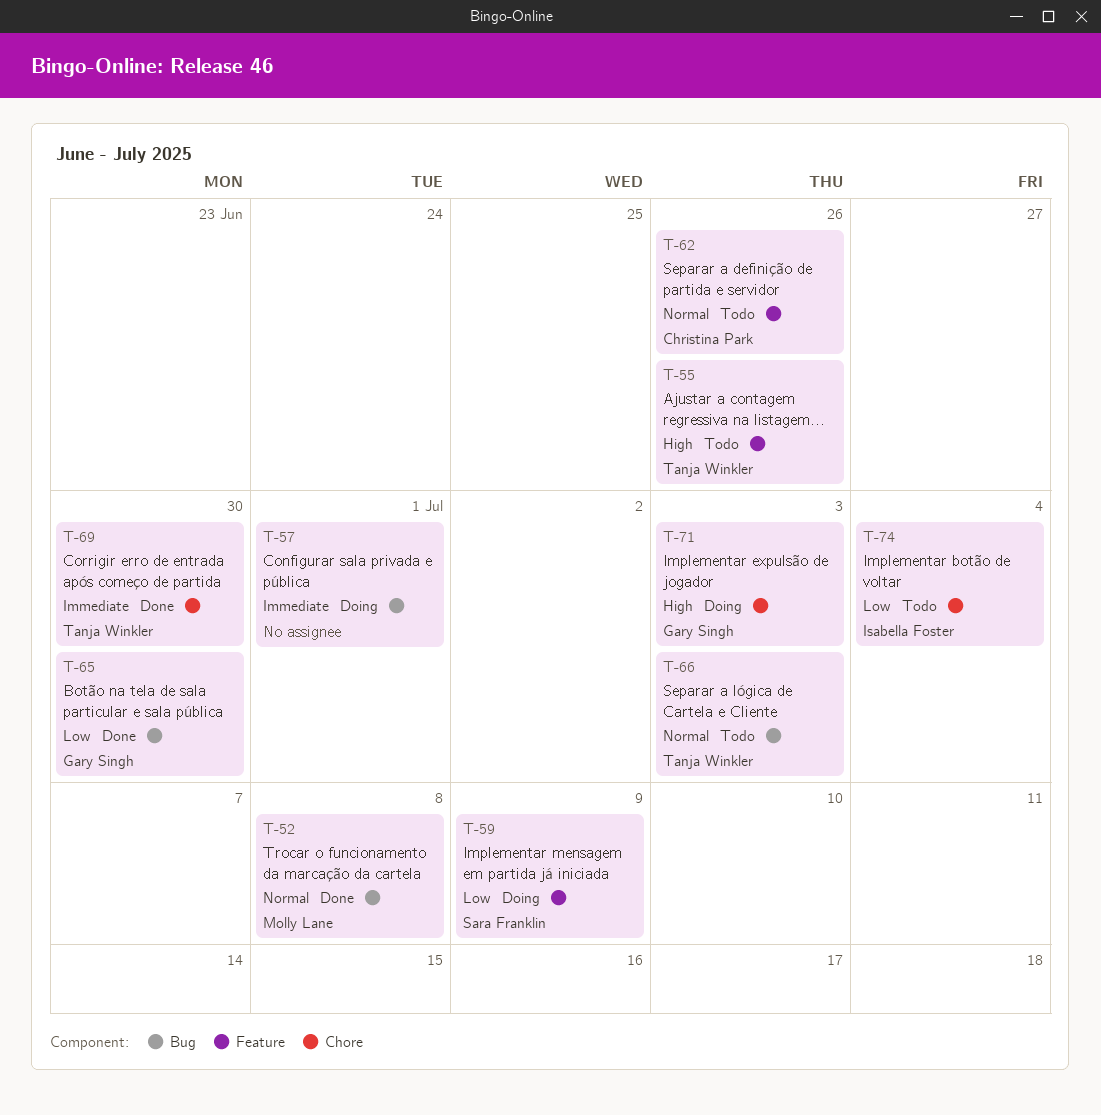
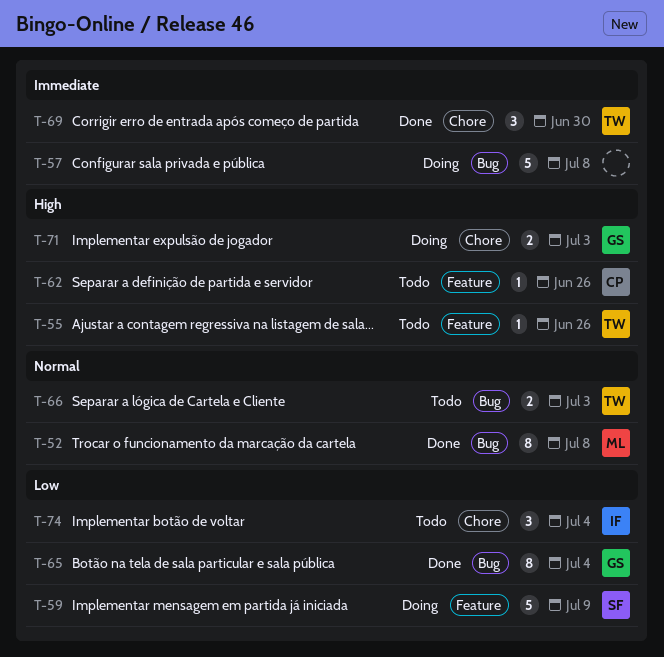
T-57, due: Jul 1 -> Jul 8
T-62, priority: Normal -> High
T-65, due: Jun 30 -> Jul 4

